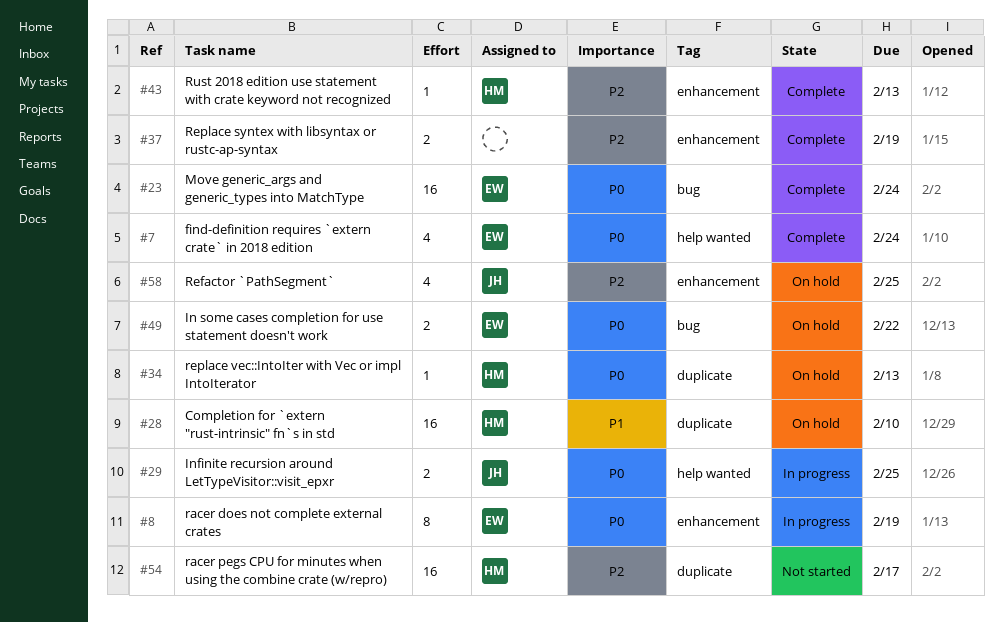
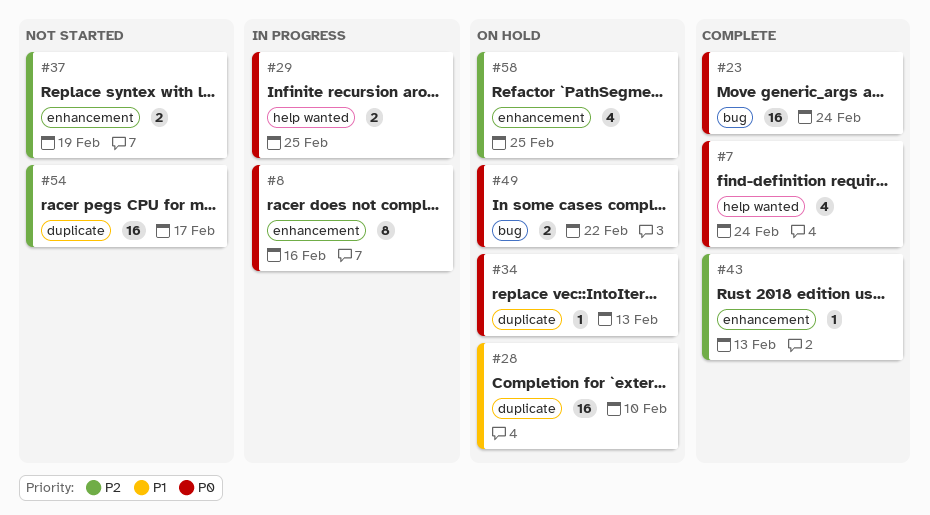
#8, due: Feb 19 -> Feb 16
#37, status: Complete -> Not started

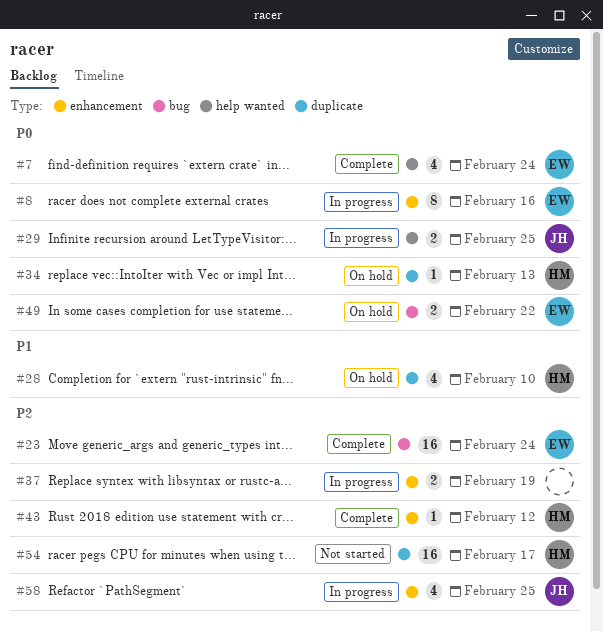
#23, priority: P0 -> P2
#28, estimate: 16 -> 4
#37, status: Not started -> In progress
#43, due: Feb 13 -> Feb 12
#58, status: On hold -> In progress

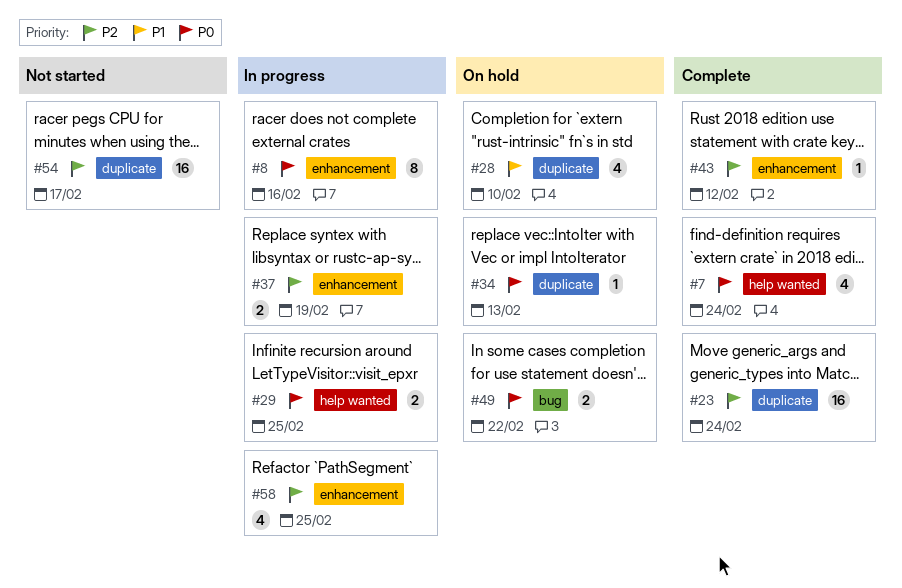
#23, label: bug -> duplicate

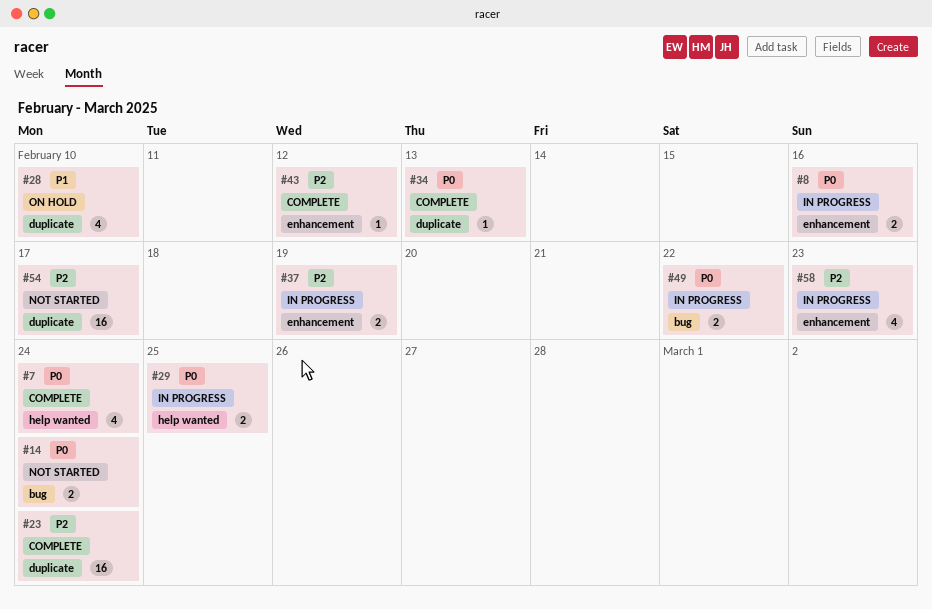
#8, estimate: 8 -> 2
#14: none -> present
#34, status: On hold -> Complete
#49, status: On hold -> In progress
#58, due: Feb 25 -> Feb 23

